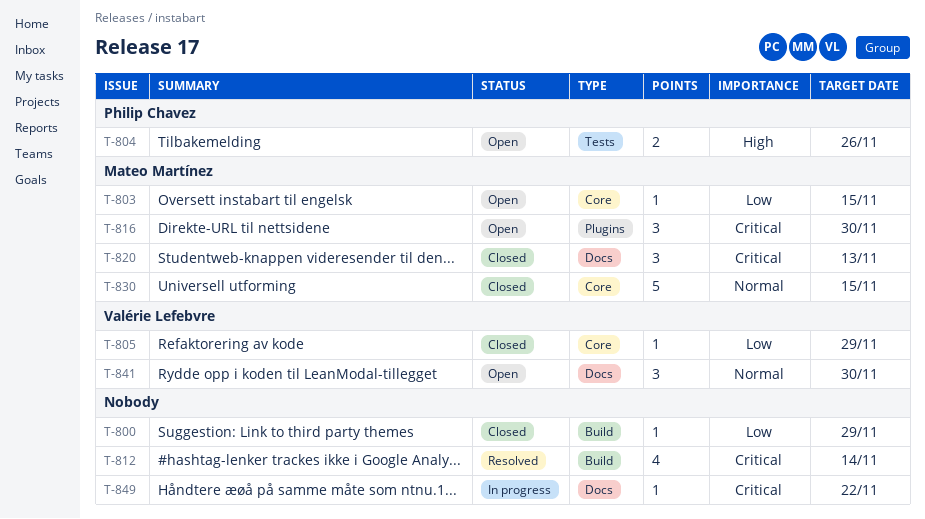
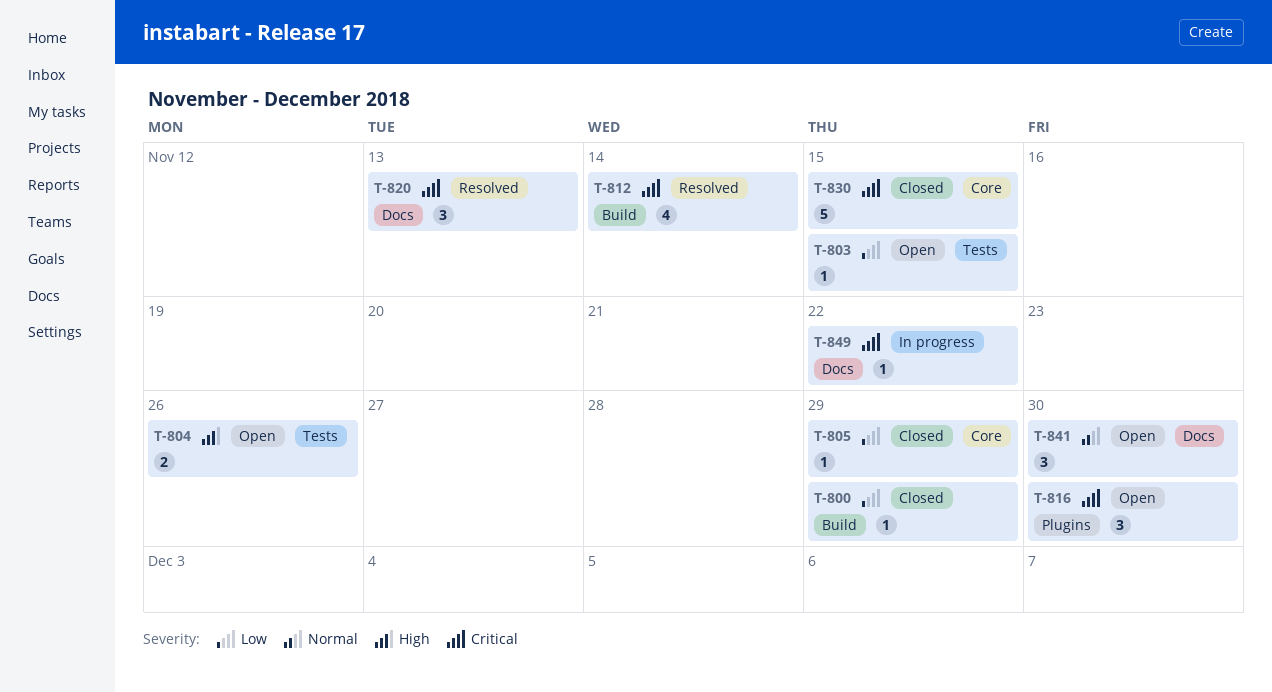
T-803, label: Core -> Tests
T-820, status: Closed -> Resolved
T-830, priority: Normal -> Critical

